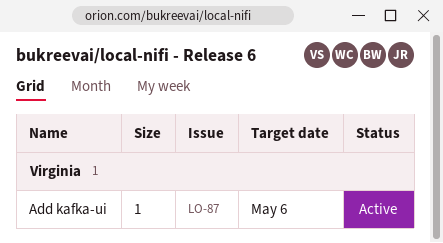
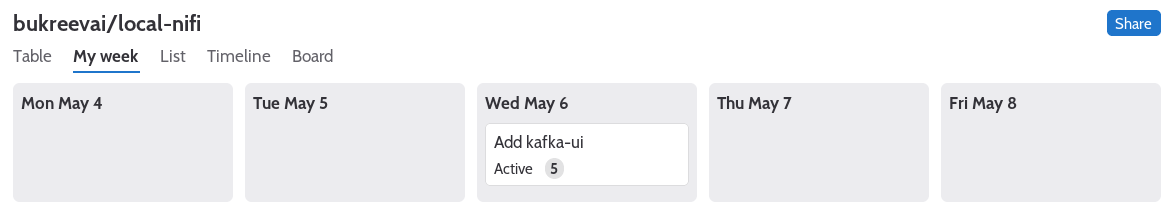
Add kafka-ui, estimate: 1 -> 5

